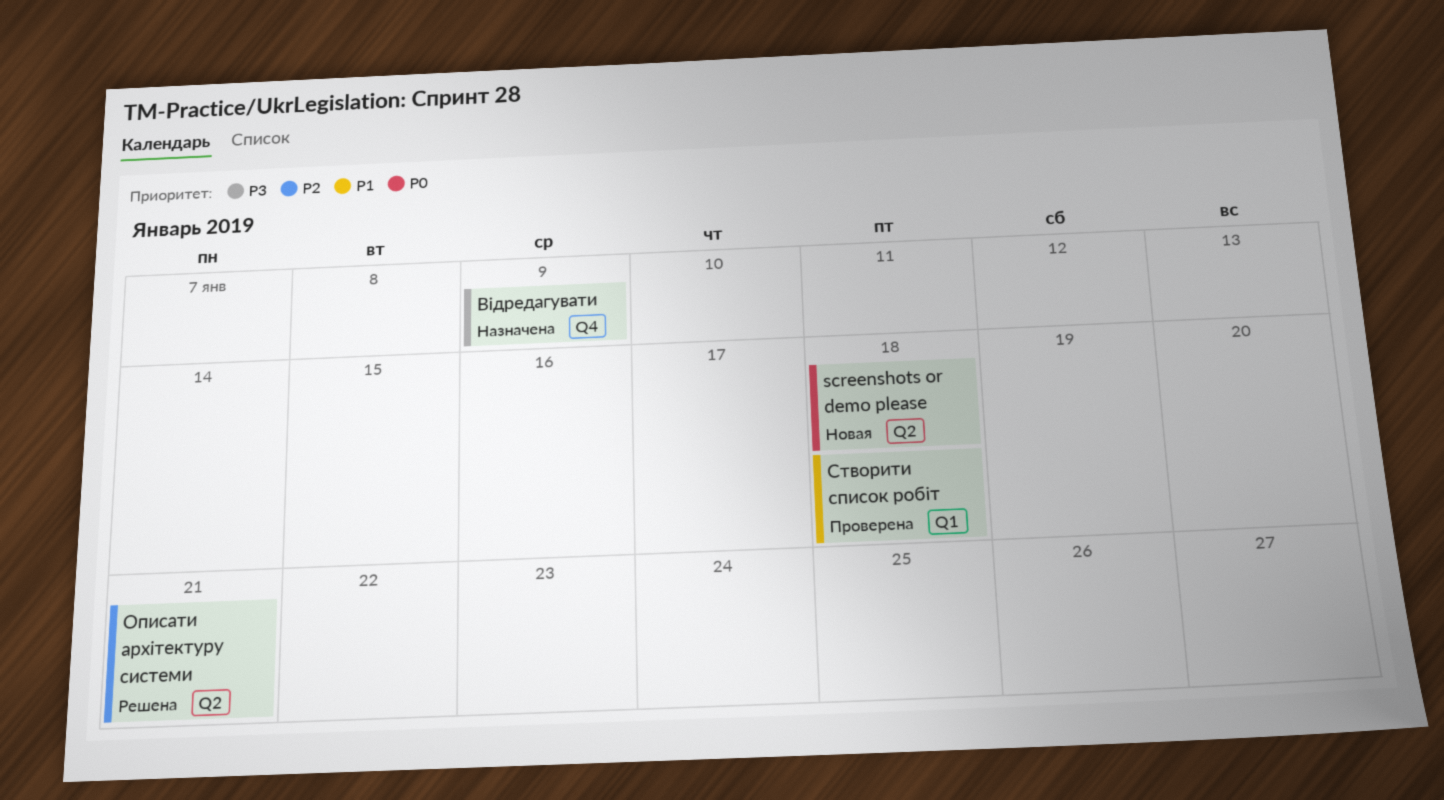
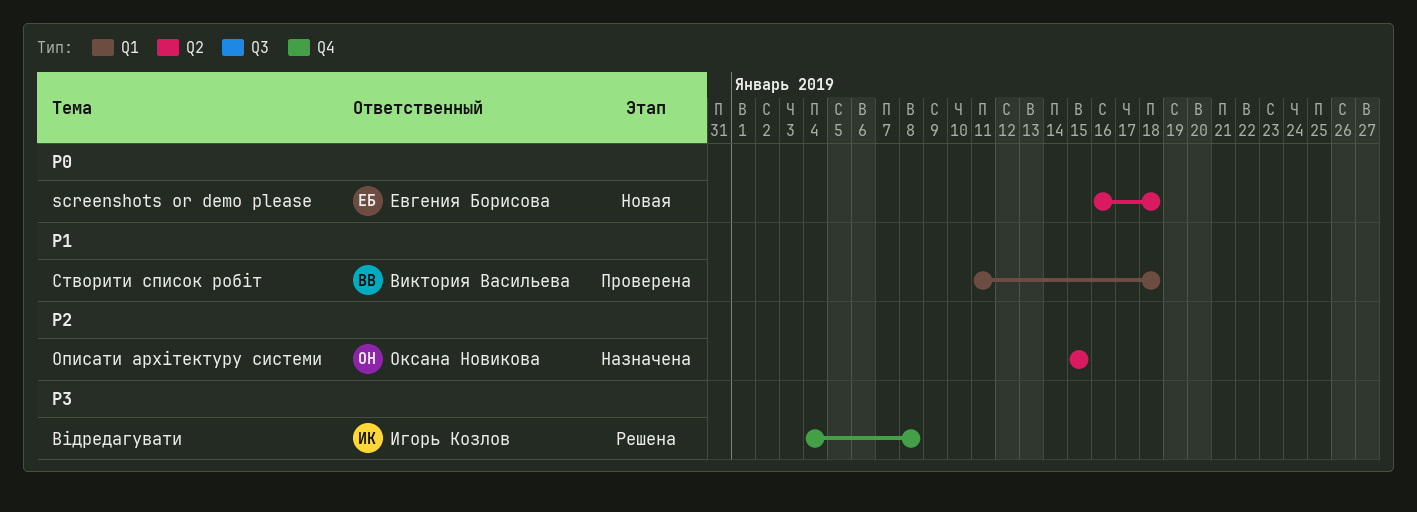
Відредагувати, status: Назначена -> Решена
Відредагувати, due: Jan 9 -> Jan 8
Описати архітектуру системи, status: Решена -> Назначена
Описати архітектуру системи, due: Jan 21 -> Jan 15

